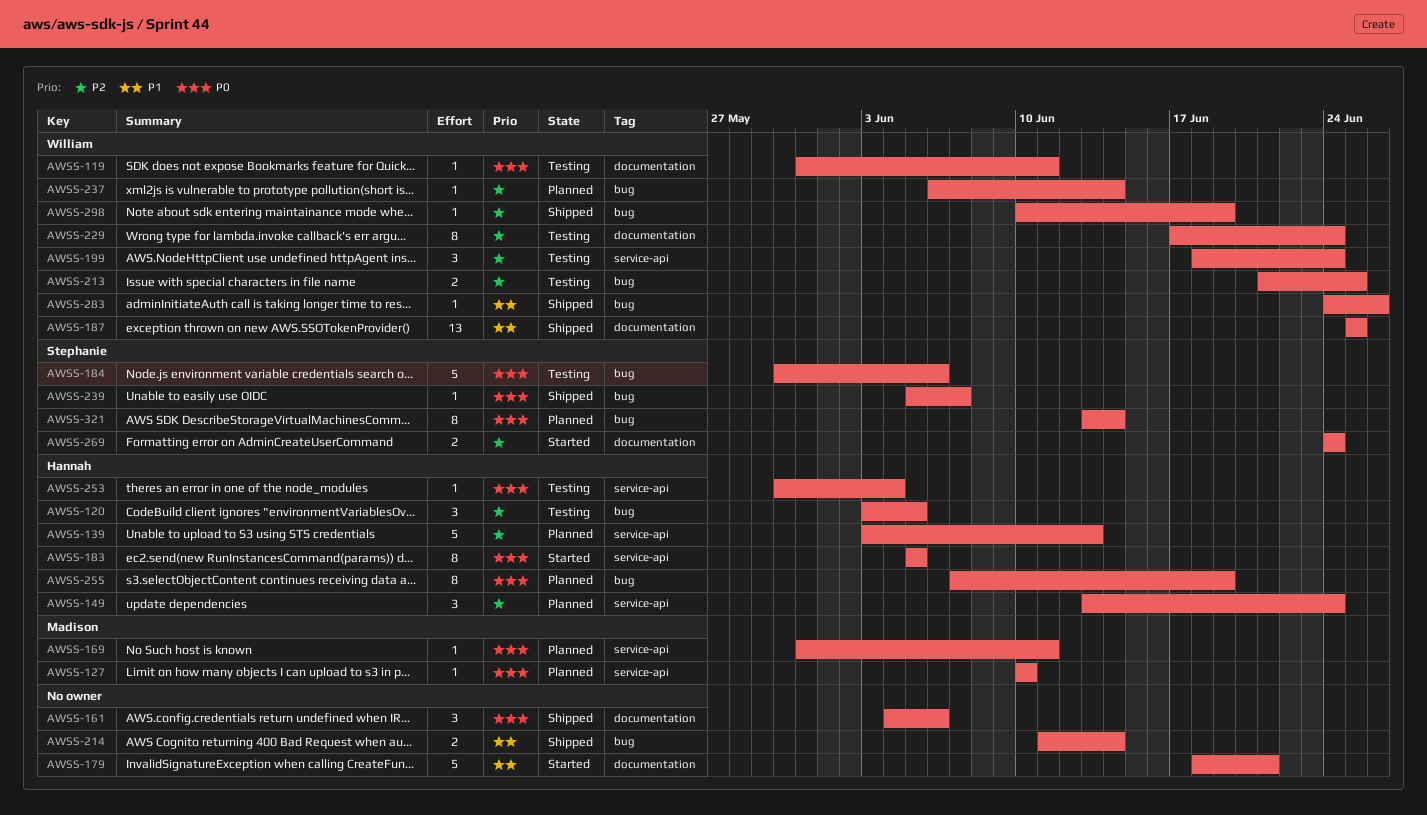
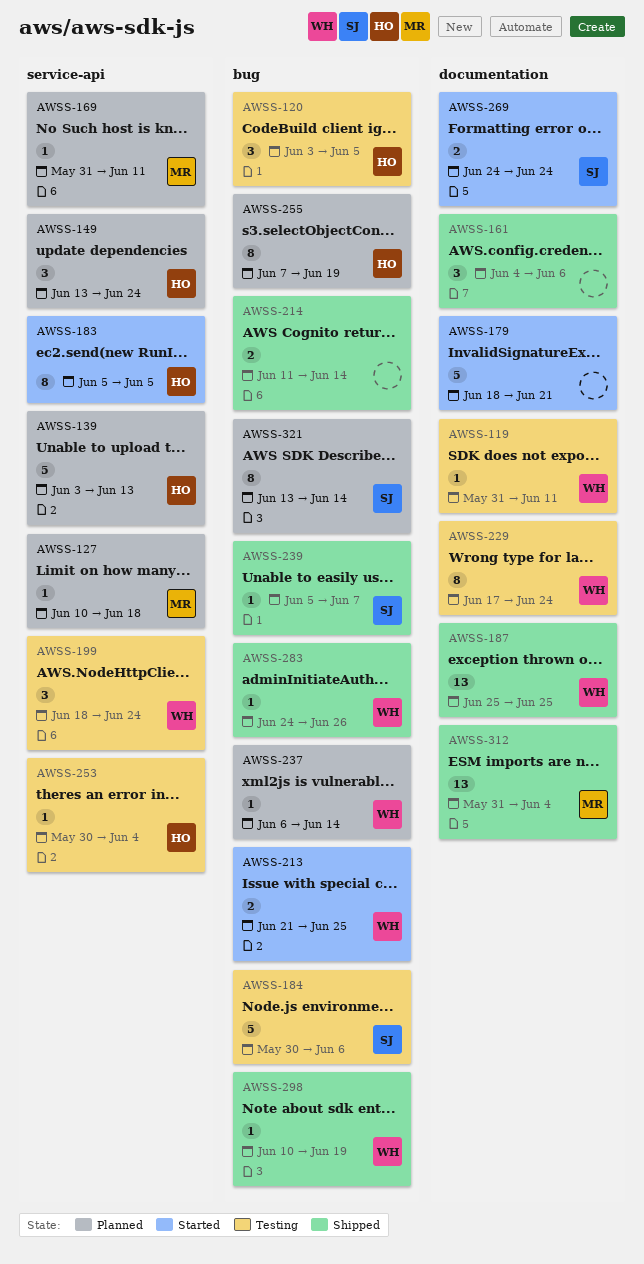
AWSS-127, due: Jun 10 -> Jun 18
AWSS-213, status: Testing -> Started
AWSS-312: none -> present

